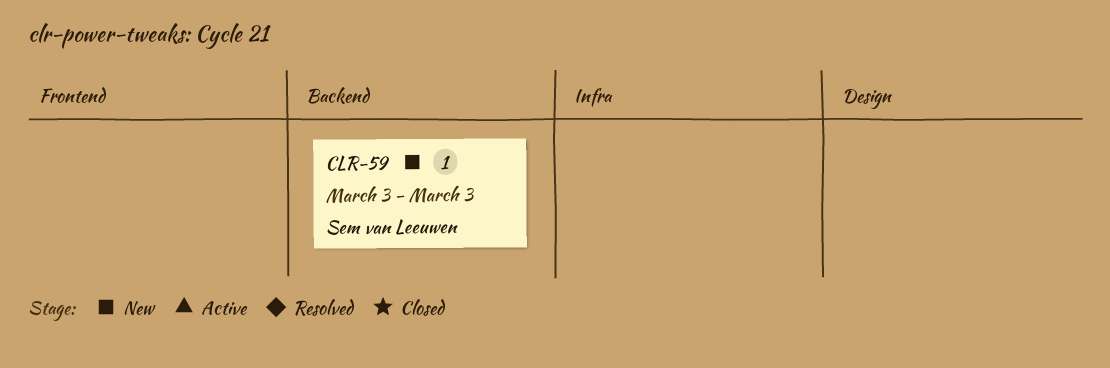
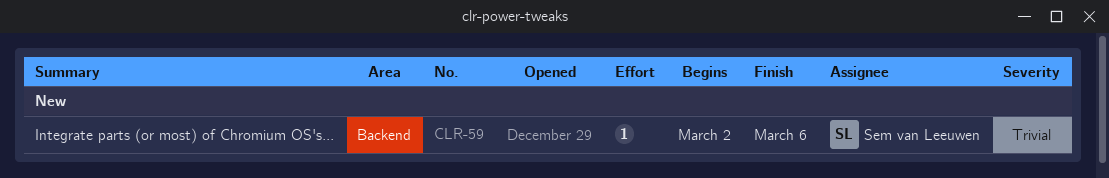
CLR-59, start: Mar 3 -> Mar 2
CLR-59, due: Mar 3 -> Mar 6

